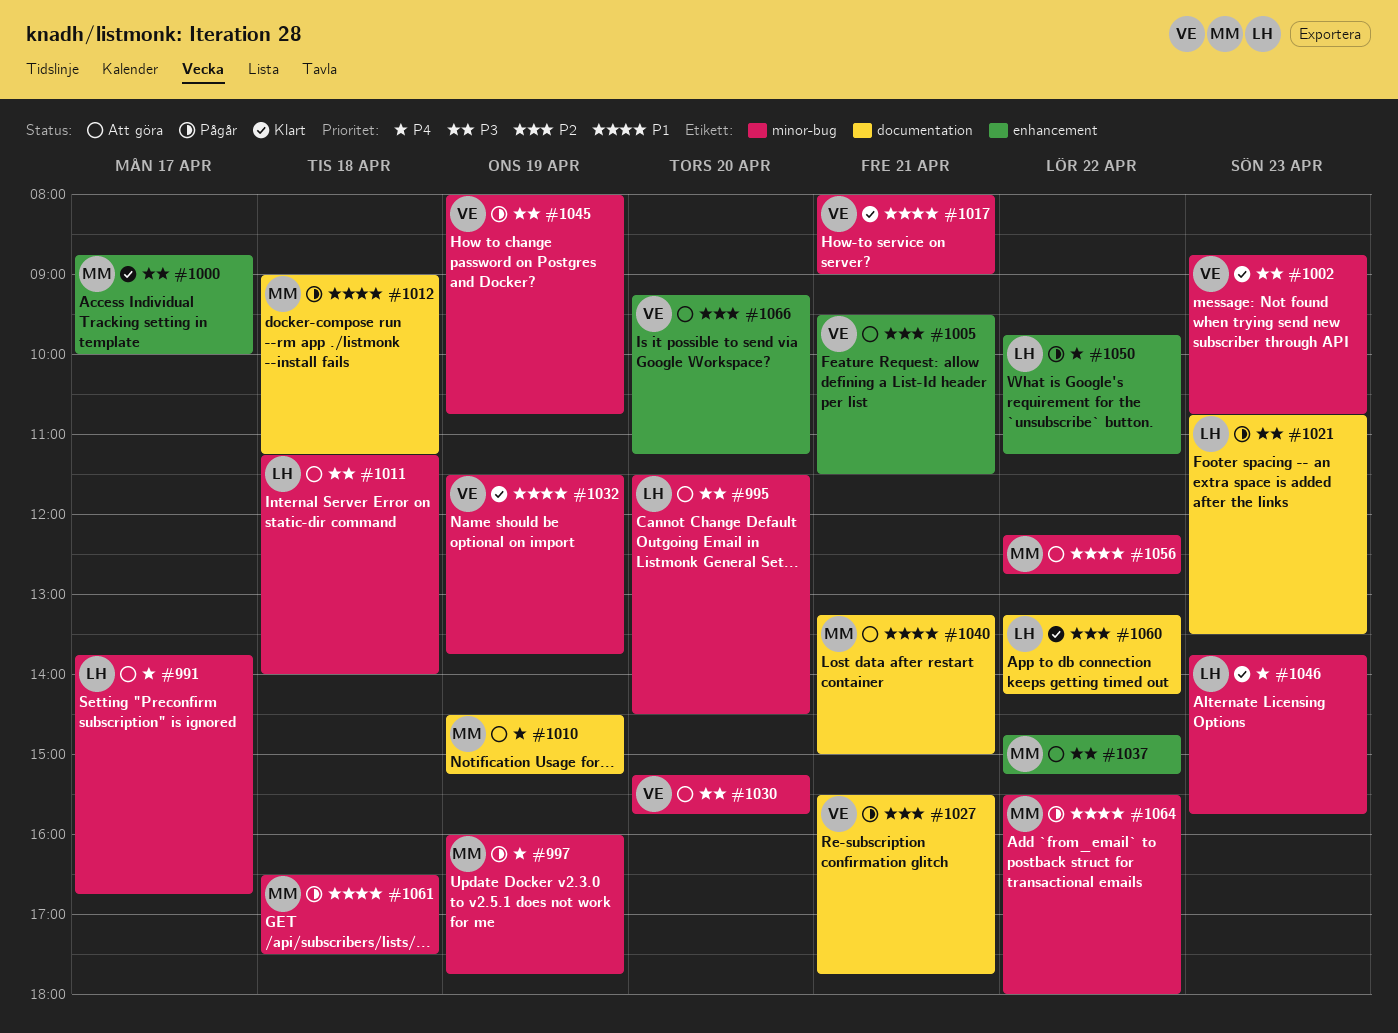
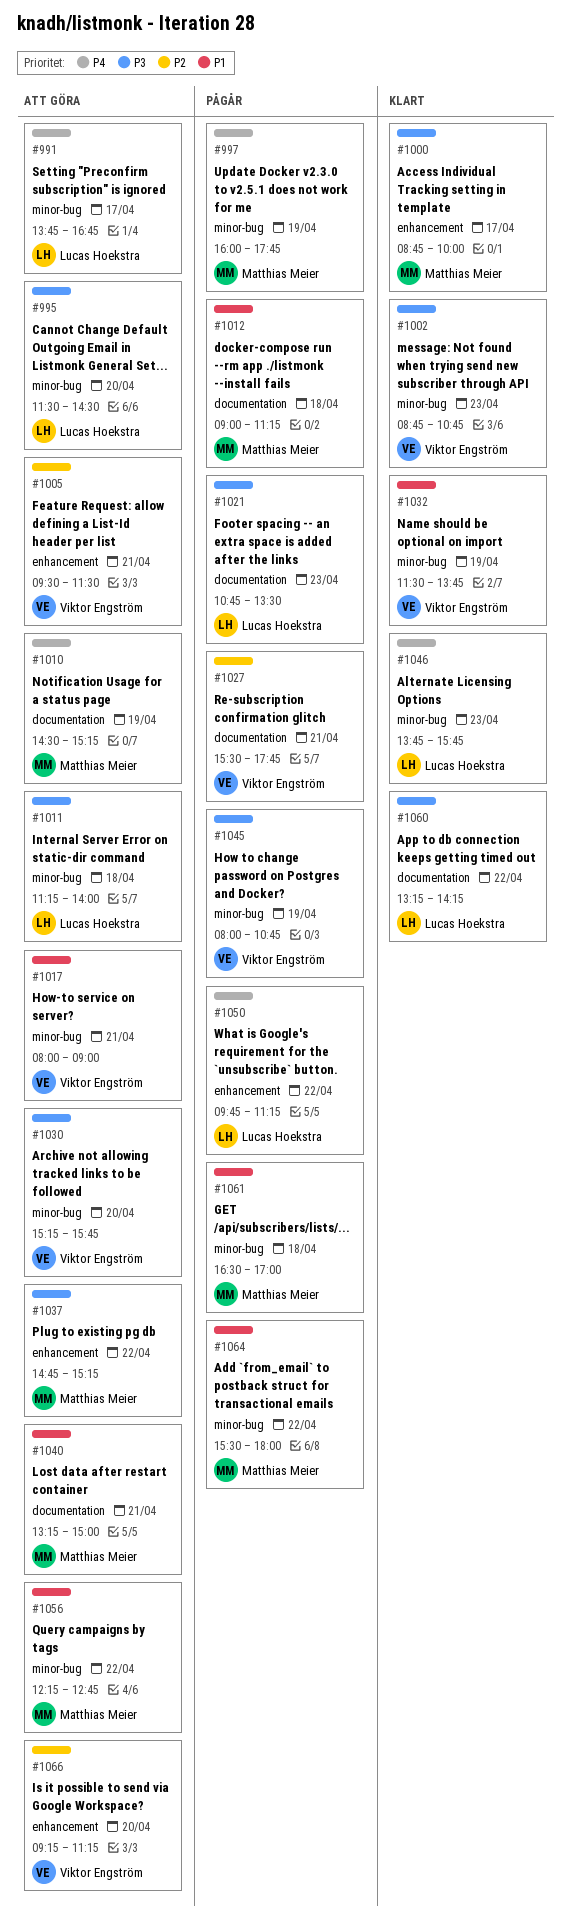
#1017, status: Klart -> Att göra
#1060, priority: P2 -> P3
#1061, ends: 17:30 -> 17:00

